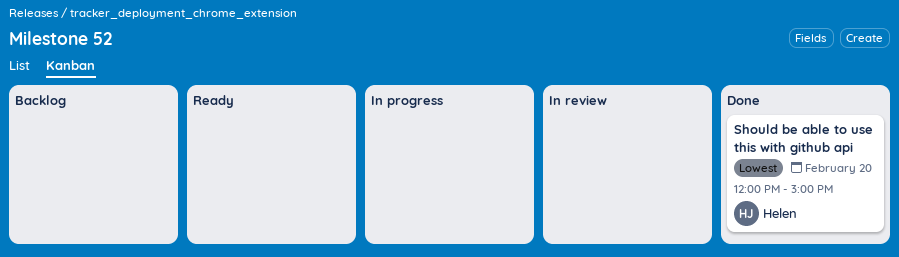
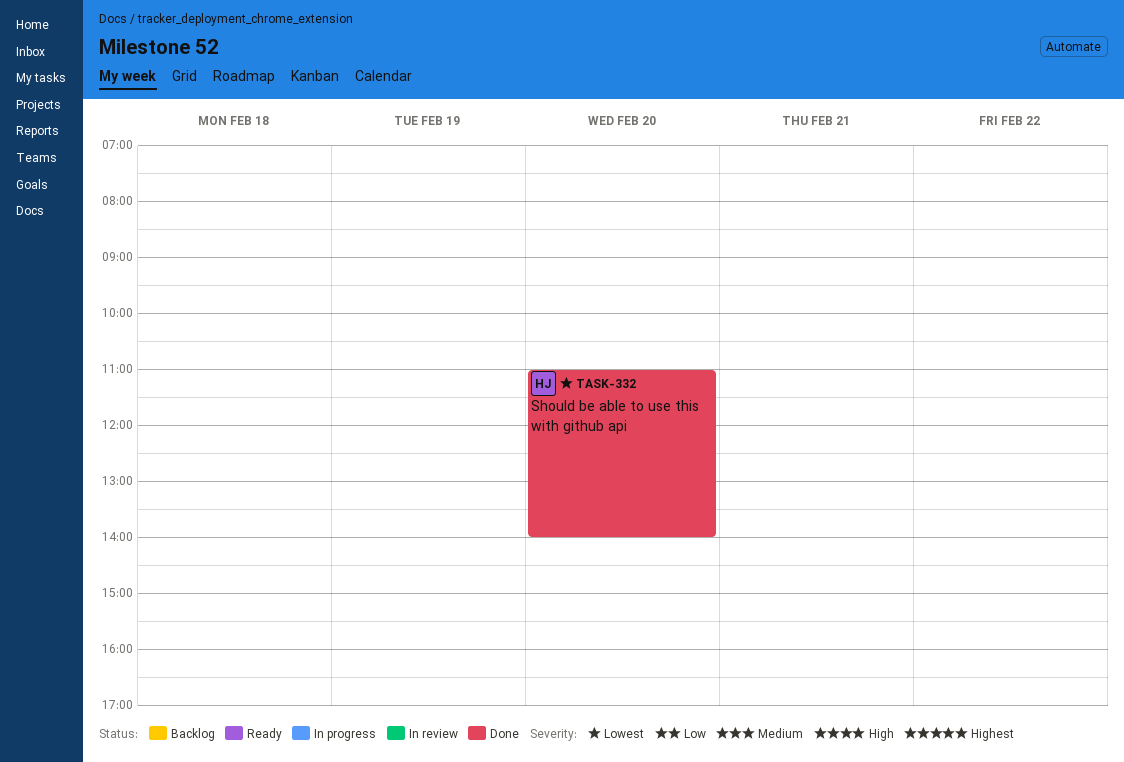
Should be able to use this with github api, begins: 12:00 -> 11:00
Should be able to use this with github api, ends: 15:00 -> 14:00

